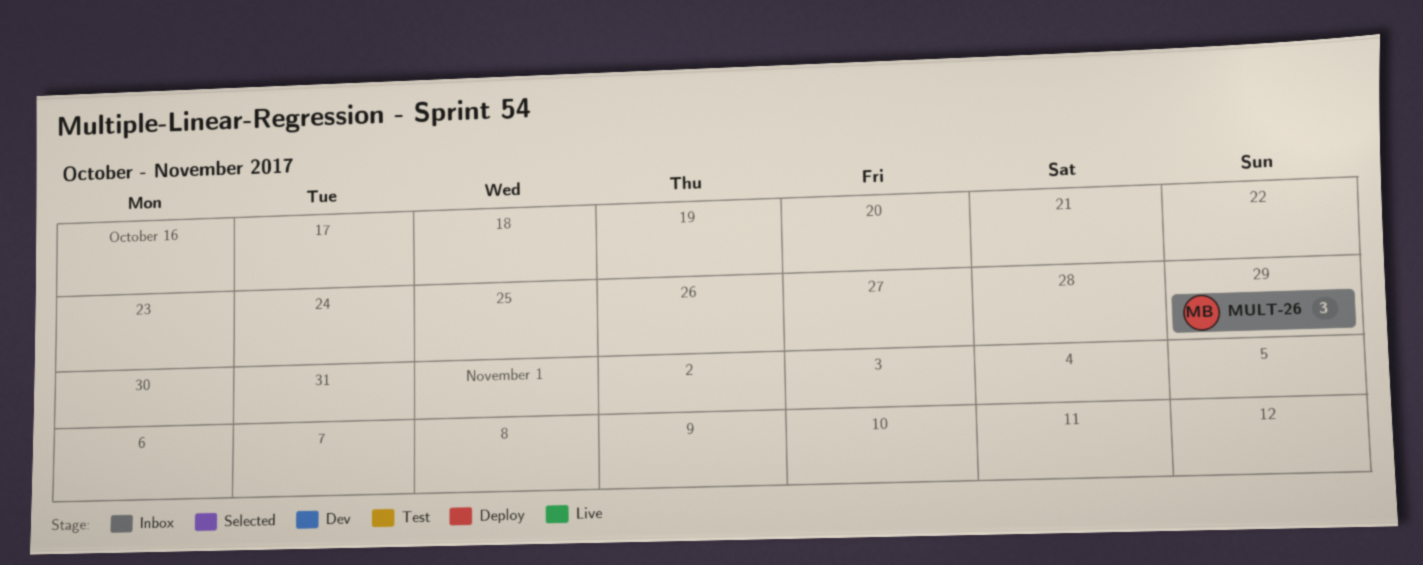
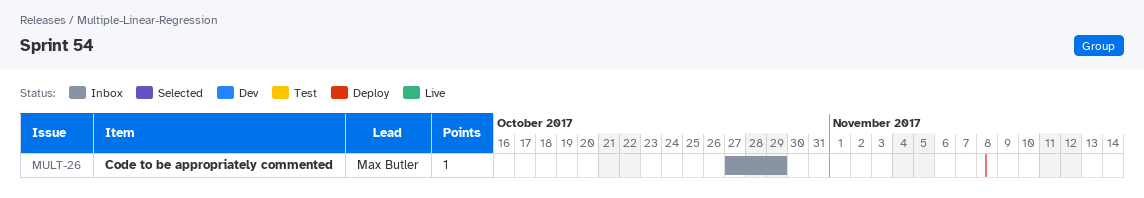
MULT-26, estimate: 3 -> 1
MULT-26, start: Oct 29 -> Oct 27

